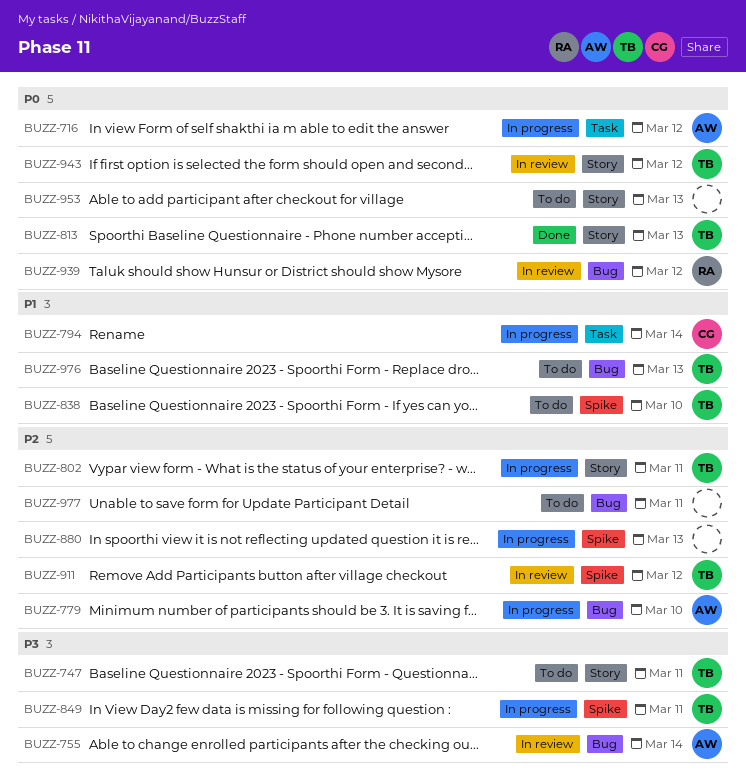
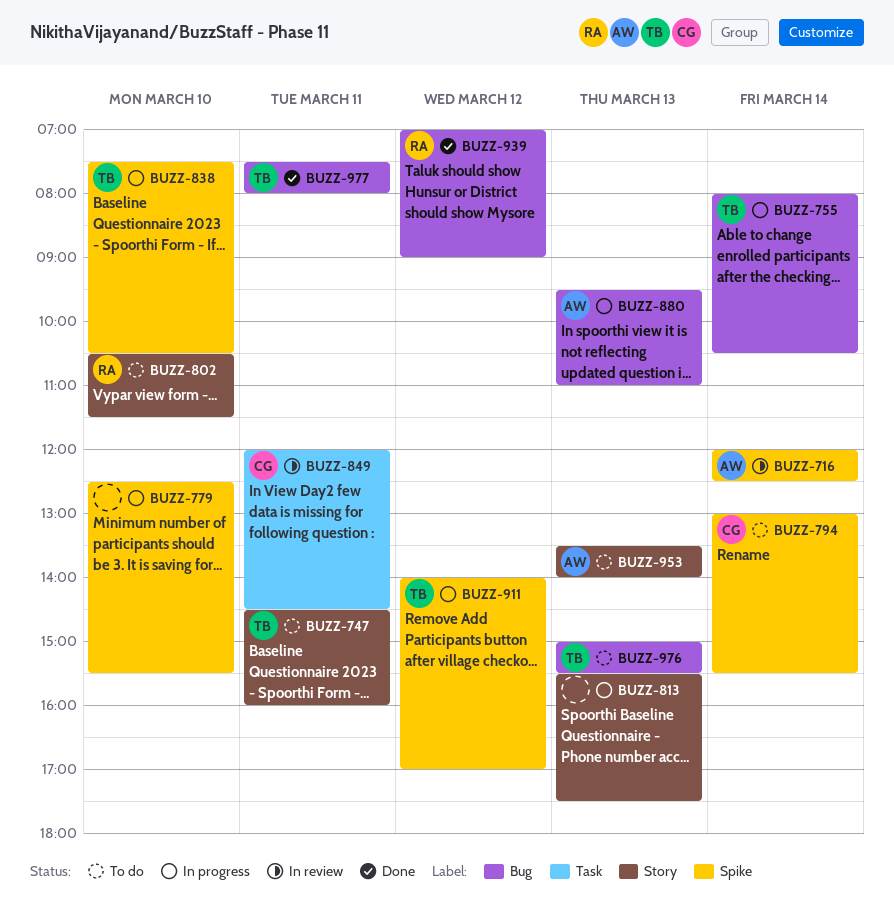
BUZZ-716, status: In progress -> In review
BUZZ-716, label: Task -> Spike
BUZZ-716, day: Mar 12 -> Mar 14
BUZZ-755, status: In review -> In progress
BUZZ-755, owner: AW -> TB
BUZZ-779, owner: AW -> none
BUZZ-779, label: Bug -> Spike
BUZZ-794, status: In progress -> To do
BUZZ-794, label: Task -> Spike
BUZZ-802, status: In progress -> To do
BUZZ-802, owner: TB -> RA
BUZZ-802, day: Mar 11 -> Mar 10
BUZZ-813, status: Done -> In progress
BUZZ-813, owner: TB -> none
BUZZ-838, status: To do -> In progress
BUZZ-849, status: In progress -> In review
BUZZ-849, owner: TB -> CG
BUZZ-849, label: Spike -> Task
BUZZ-880, owner: none -> AW
BUZZ-880, label: Spike -> Bug
BUZZ-911, status: In review -> In progress
BUZZ-939, status: In review -> Done
BUZZ-943: present -> none
BUZZ-953, owner: none -> AW
BUZZ-977, status: To do -> Done
BUZZ-977, owner: none -> TB

